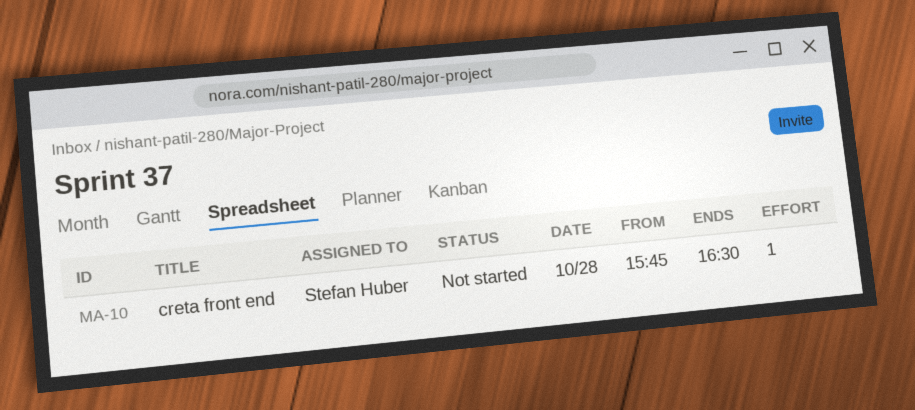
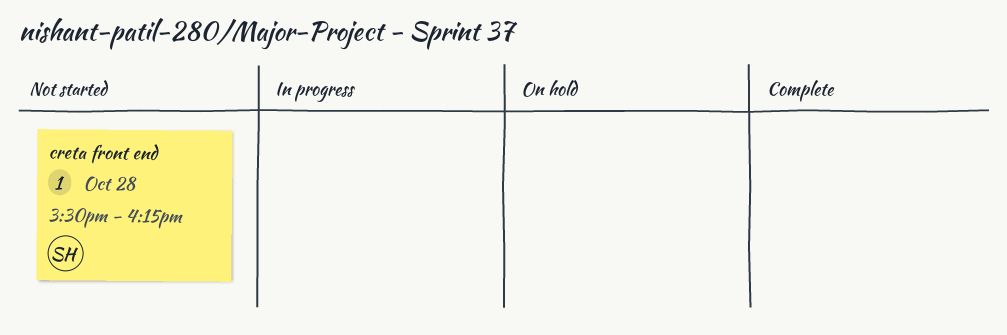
creta front end, begins: 15:45 -> 15:30
creta front end, ends: 16:30 -> 16:15

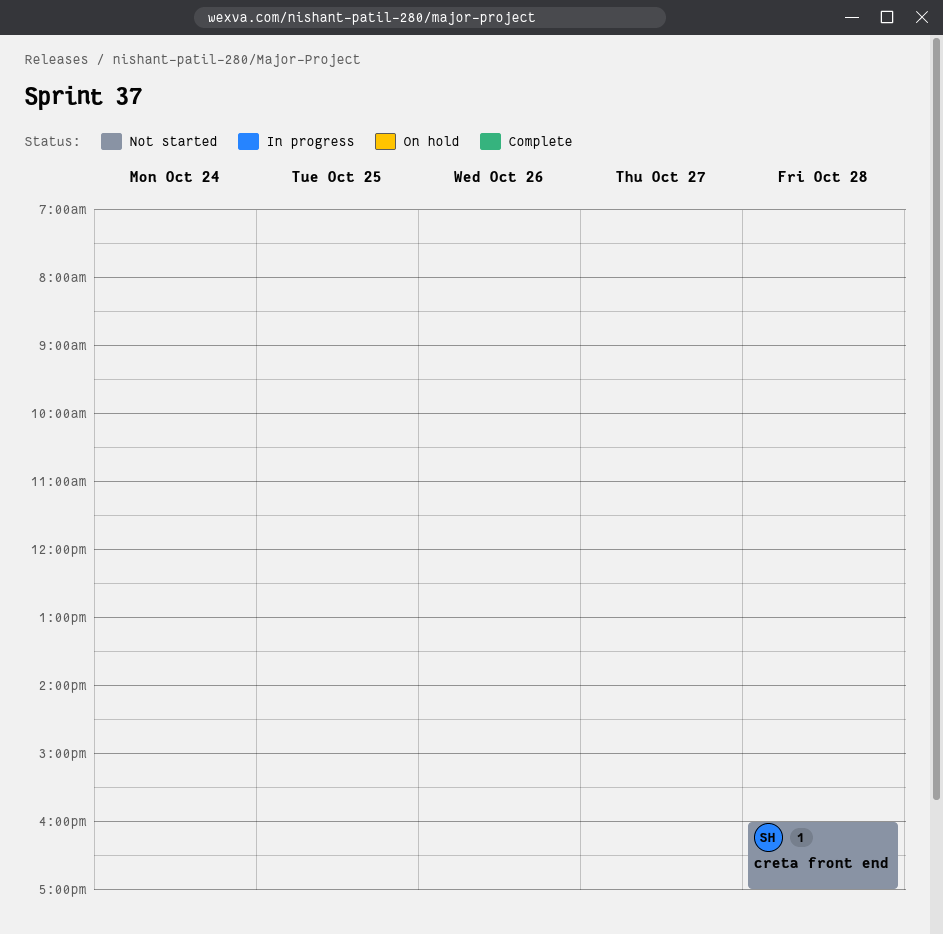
creta front end, begins: 15:30 -> 16:00
creta front end, ends: 16:15 -> 17:00

